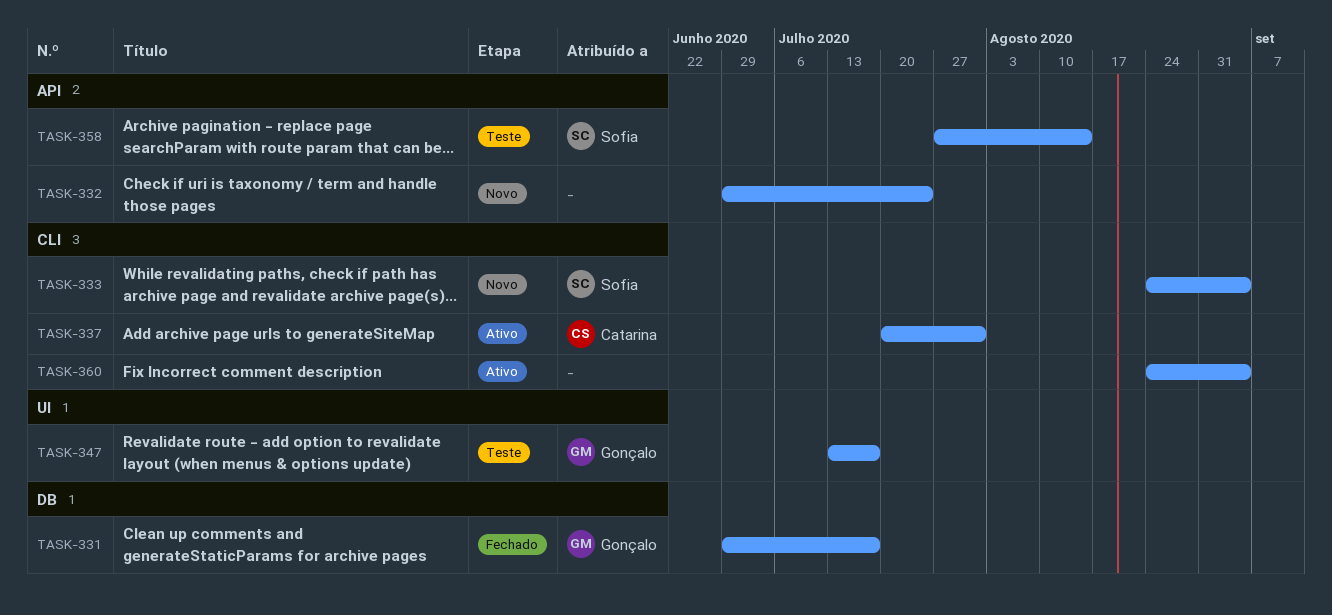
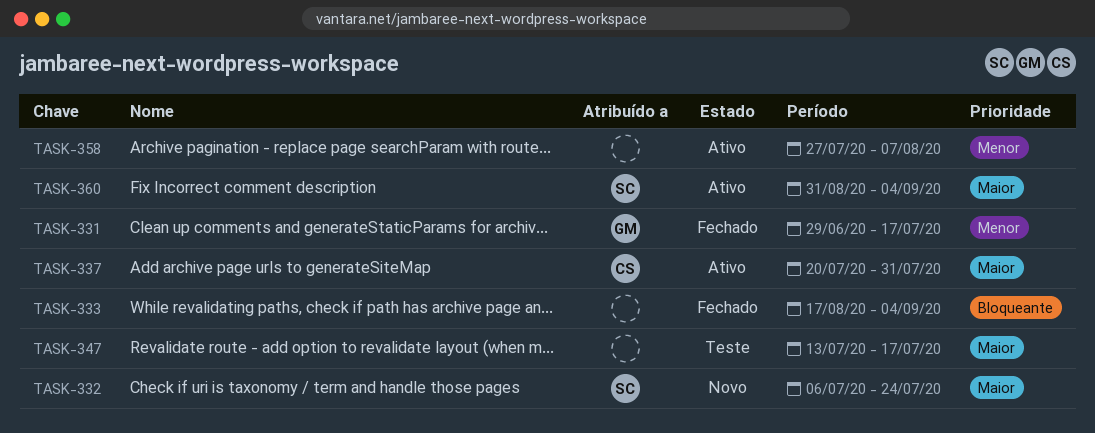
TASK-332, owner: none -> Sofia
TASK-332, start: Jun 29 -> Jul 6
TASK-333, status: Novo -> Fechado
TASK-333, owner: Sofia -> none
TASK-333, start: Aug 24 -> Aug 17
TASK-347, owner: Gonçalo -> none
TASK-358, status: Teste -> Ativo
TASK-358, owner: Sofia -> none
TASK-358, due: Aug 14 -> Aug 7
TASK-360, owner: none -> Sofia
TASK-360, start: Aug 24 -> Aug 31

